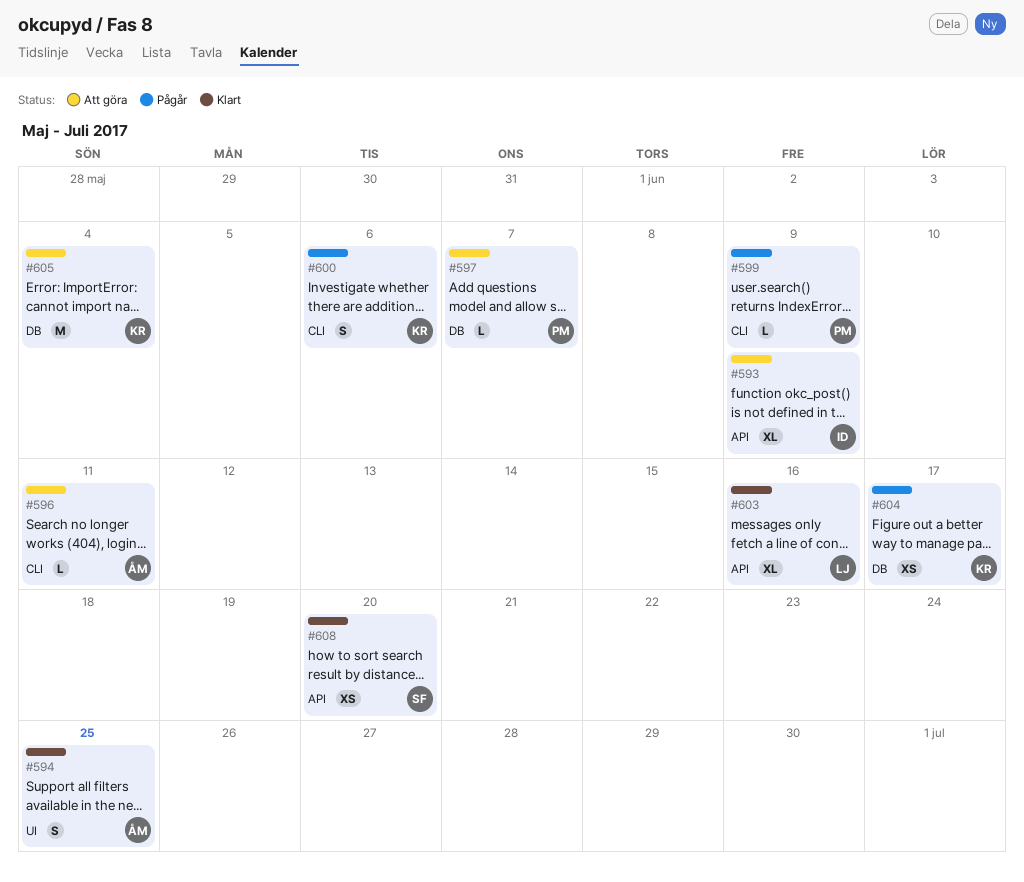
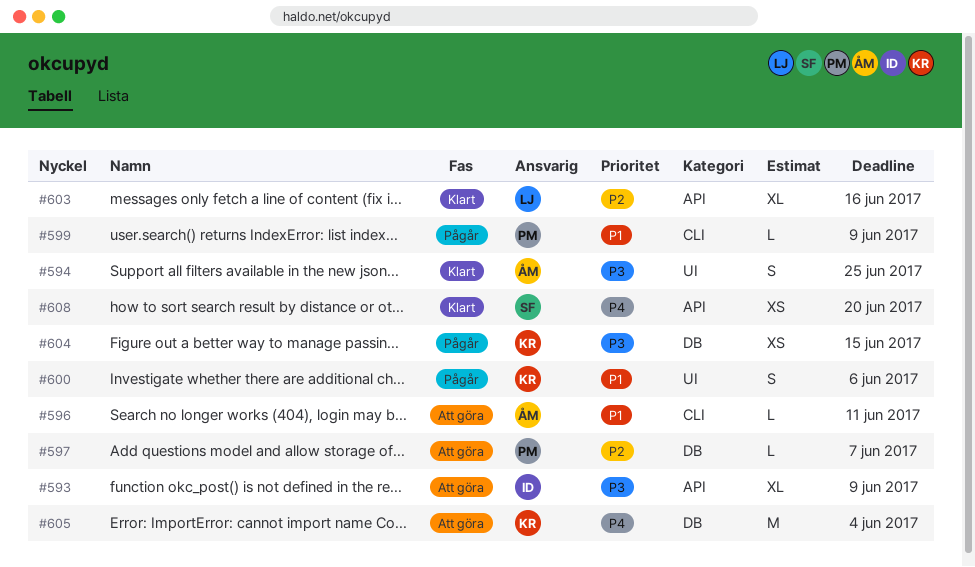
#600, label: CLI -> UI
#604, due: Jun 17 -> Jun 15

